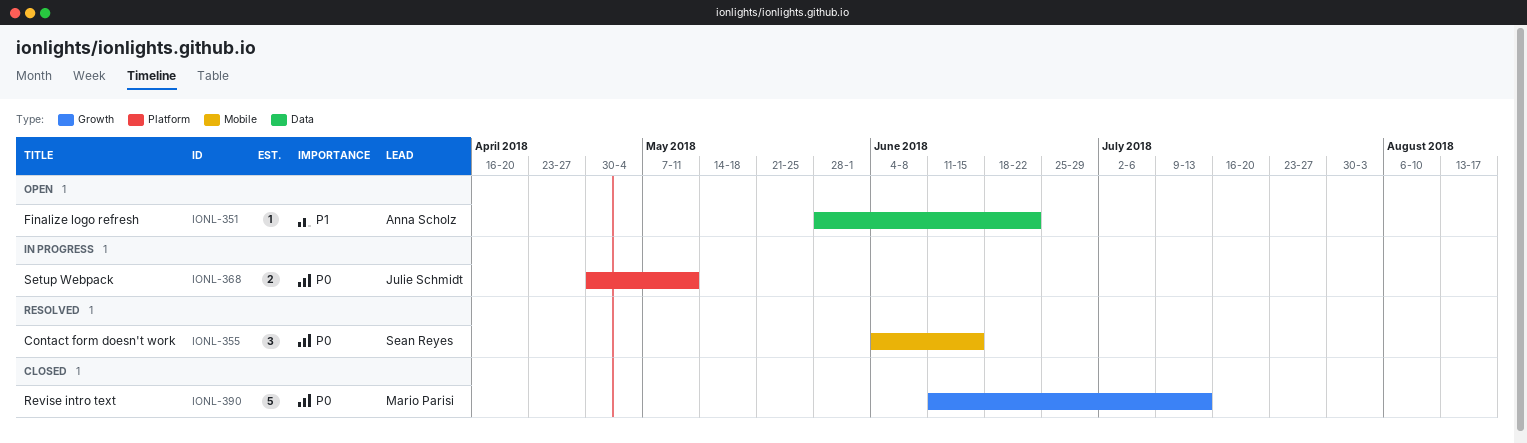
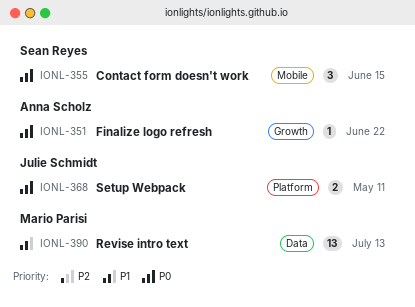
IONL-351, priority: P1 -> P0
IONL-351, label: Data -> Growth
IONL-390, priority: P0 -> P1
IONL-390, label: Growth -> Data
IONL-390, estimate: 5 -> 13

